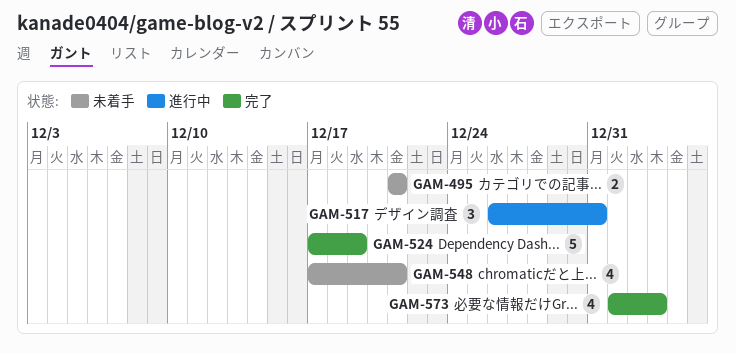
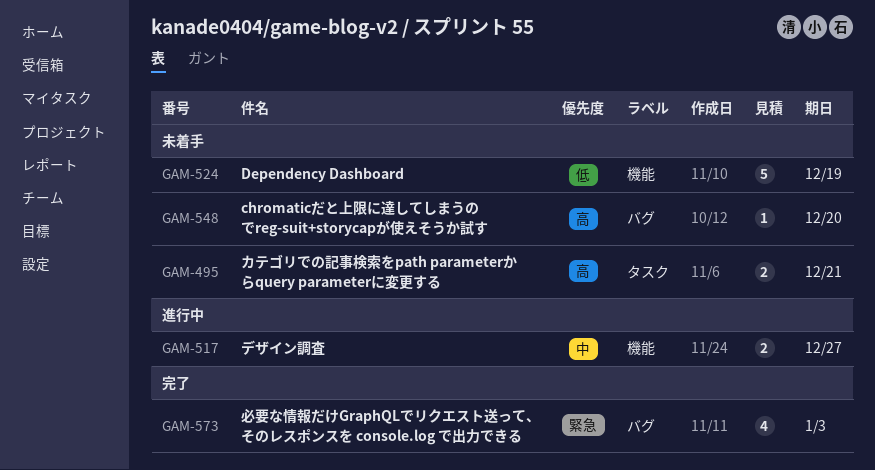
GAM-517, estimate: 3 -> 2
GAM-517, due: Dec 31 -> Dec 27
GAM-524, status: 完了 -> 未着手
GAM-548, estimate: 4 -> 1
GAM-548, due: Dec 21 -> Dec 20

